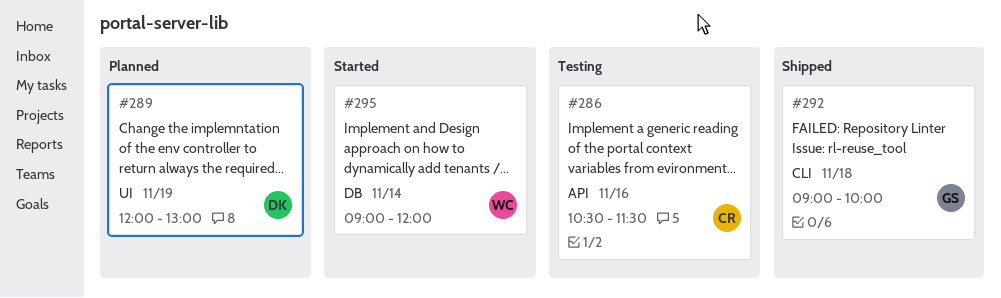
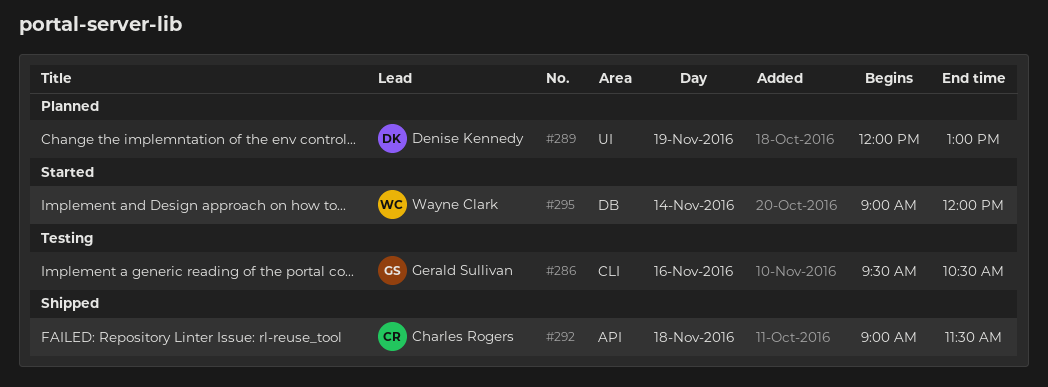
#286, owner: Charles Rogers -> Gerald Sullivan
#286, label: API -> CLI
#286, begins: 10:30 -> 09:30
#286, ends: 11:30 -> 10:30
#292, owner: Gerald Sullivan -> Charles Rogers
#292, label: CLI -> API
#292, ends: 10:00 -> 11:30

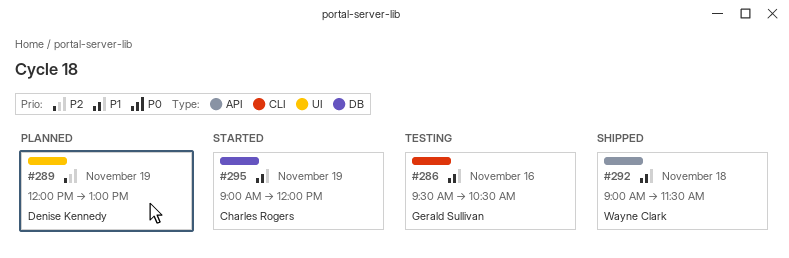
#292, owner: Charles Rogers -> Wayne Clark
#295, owner: Wayne Clark -> Charles Rogers
#295, day: Nov 14 -> Nov 19

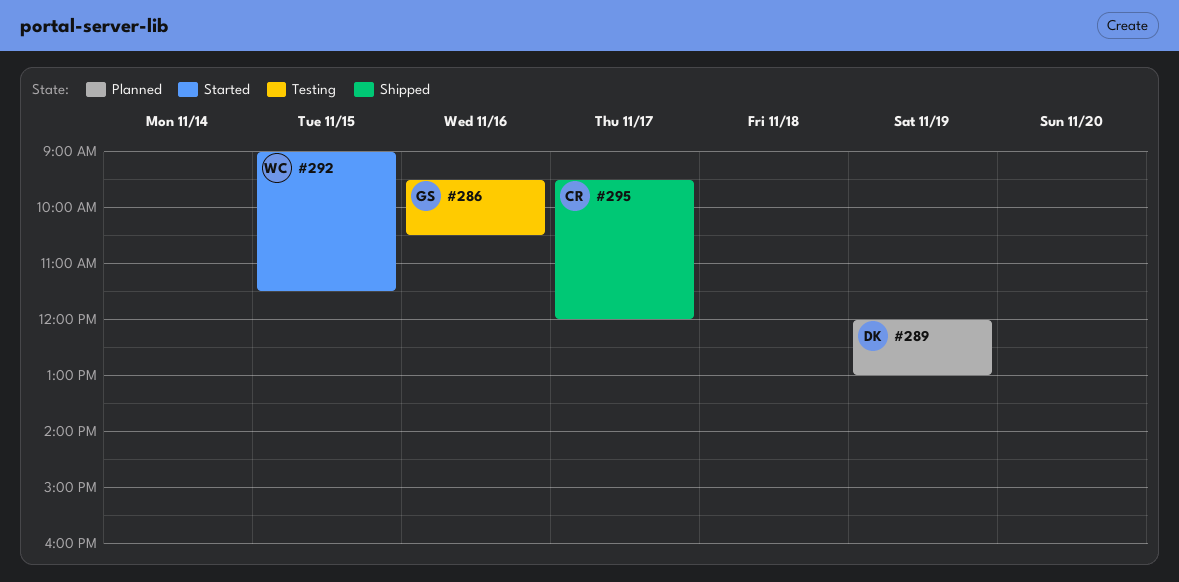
#292, status: Shipped -> Started
#292, day: Nov 18 -> Nov 15
#295, status: Started -> Shipped
#295, day: Nov 19 -> Nov 17
#295, begins: 09:00 -> 09:30

